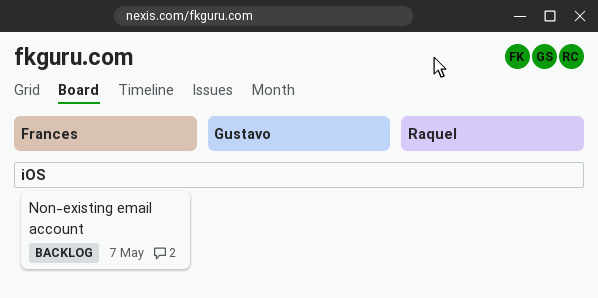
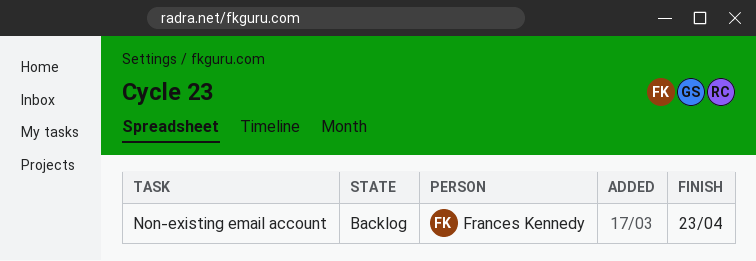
Non-existing email account, due: May 7 -> Apr 23

